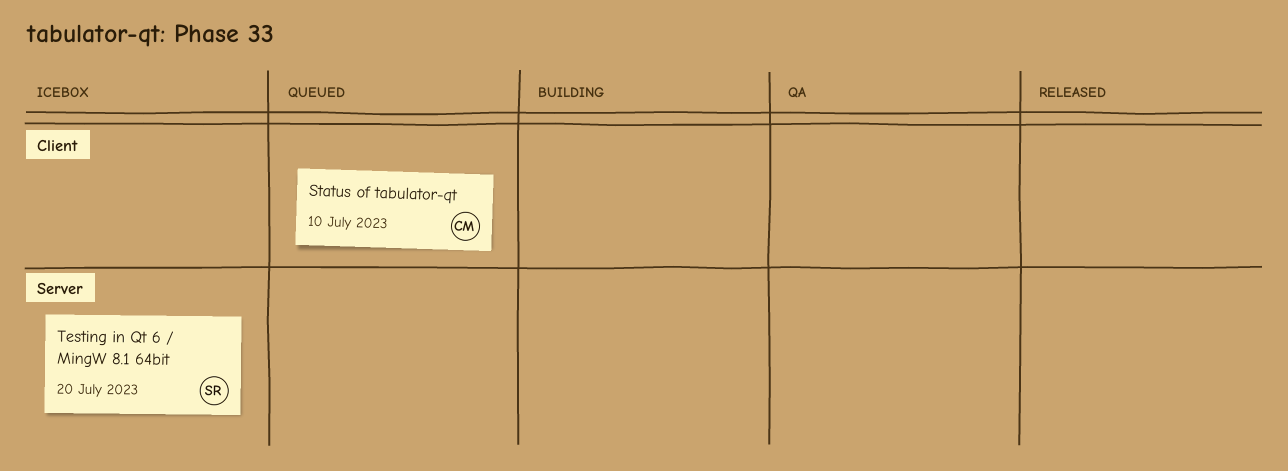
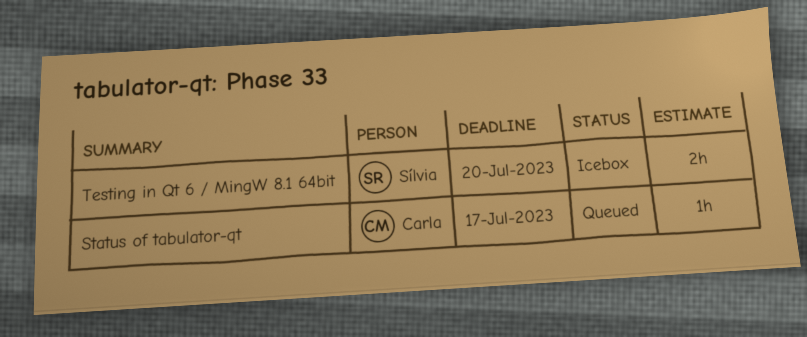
Status of tabulator-qt, due: Jul 10 -> Jul 17

